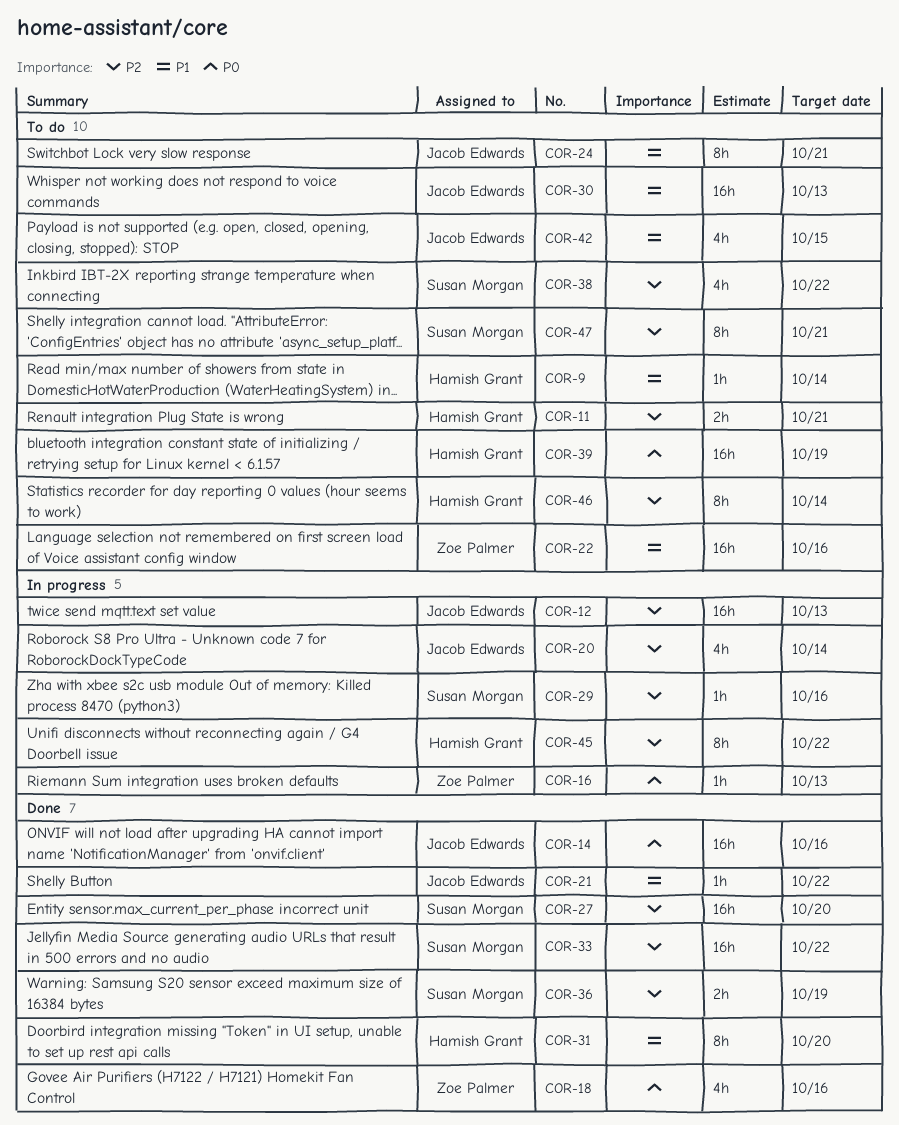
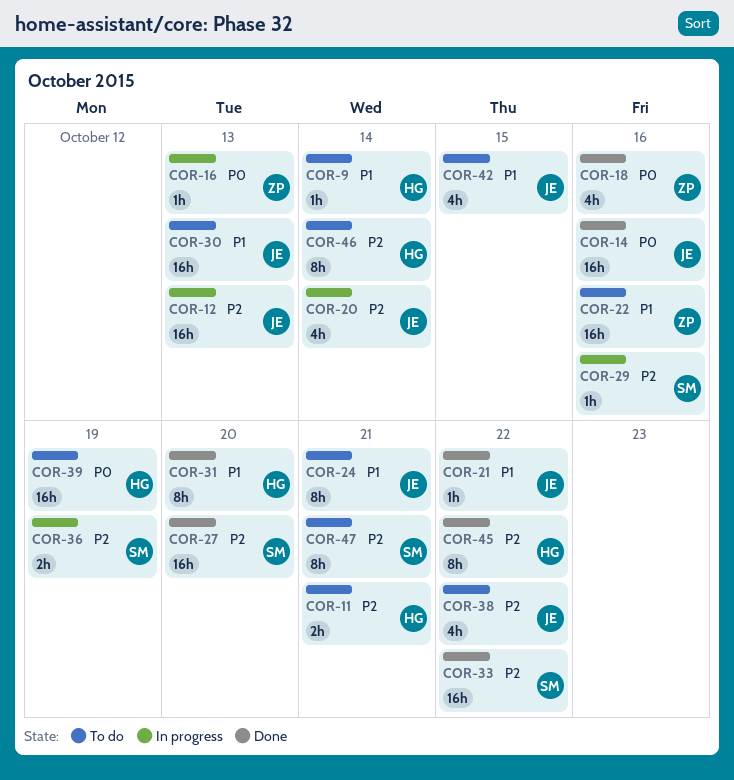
COR-36, status: Done -> In progress
COR-38, owner: Susan Morgan -> Jacob Edwards
COR-45, status: In progress -> Done

